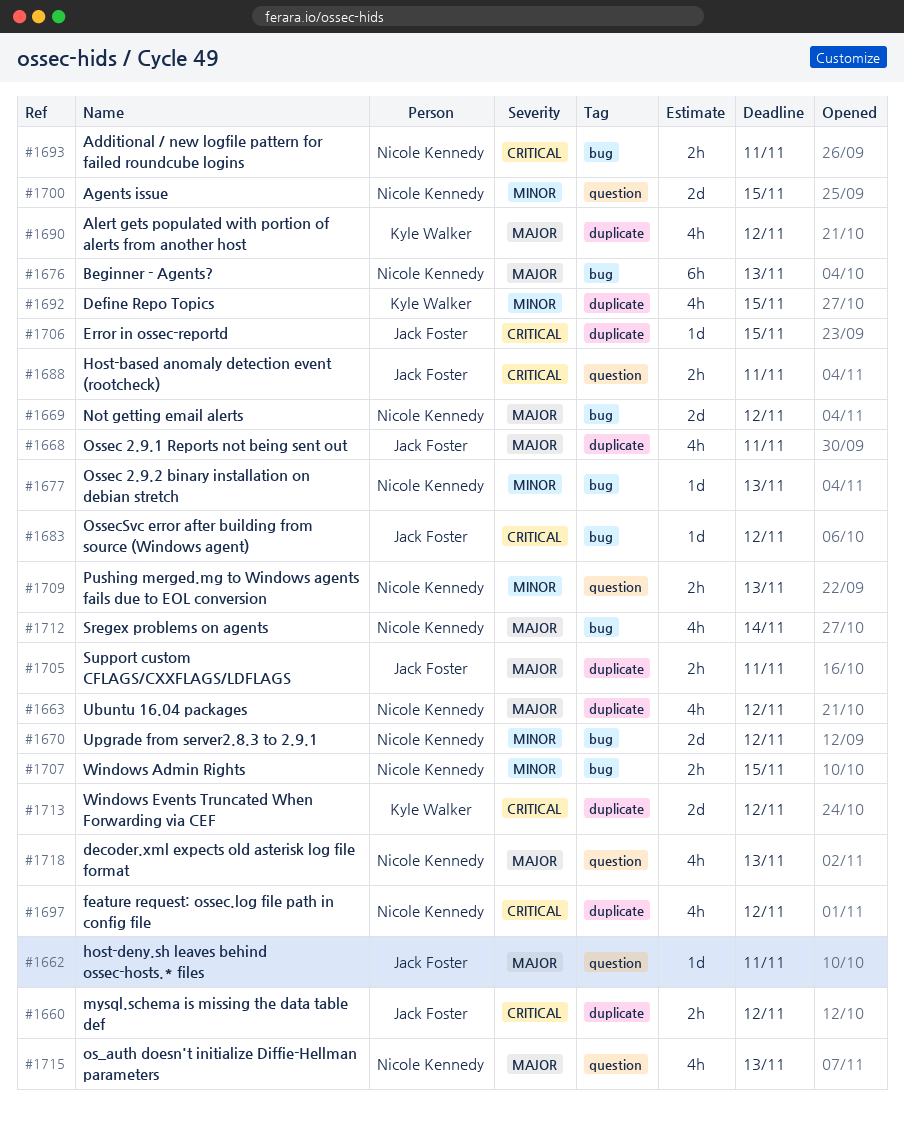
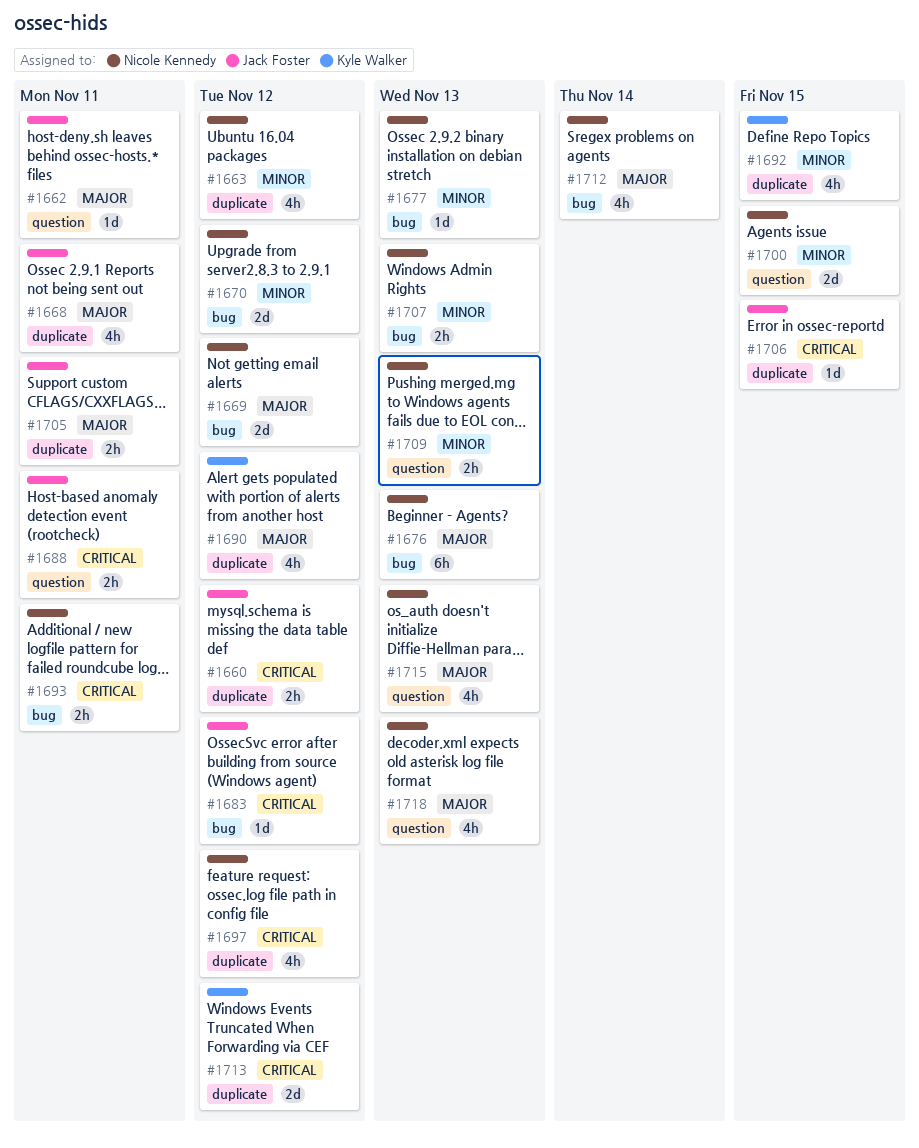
#1663, priority: Major -> Minor
#1707, due: Nov 15 -> Nov 13

